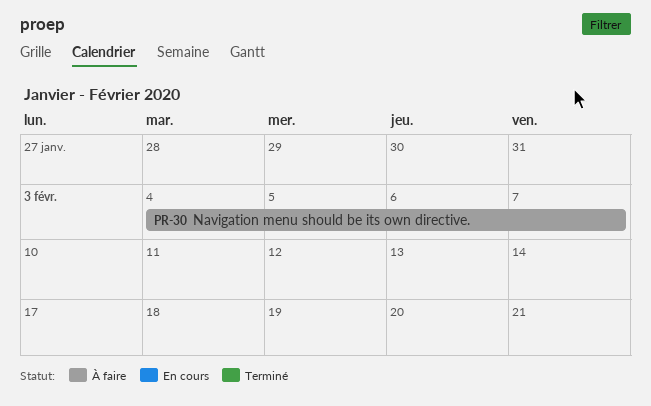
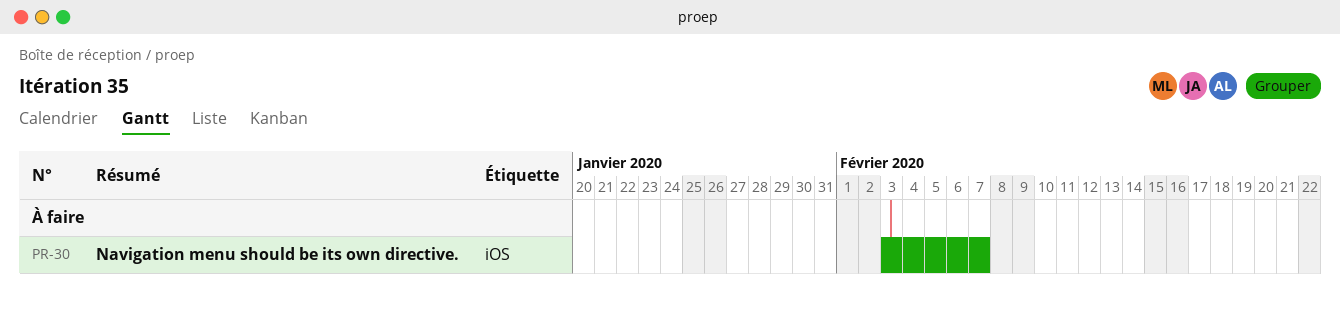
PR-30, start: Feb 4 -> Feb 3

